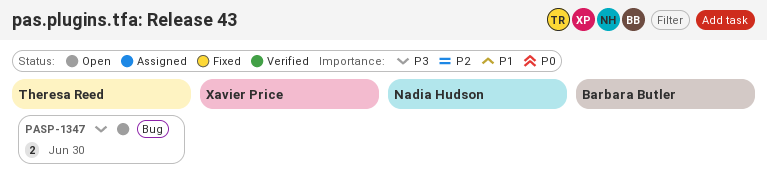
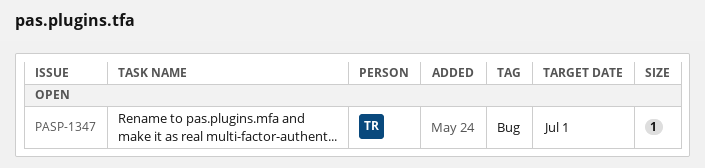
PASP-1347, estimate: 2 -> 1
PASP-1347, due: Jun 30 -> Jul 1

